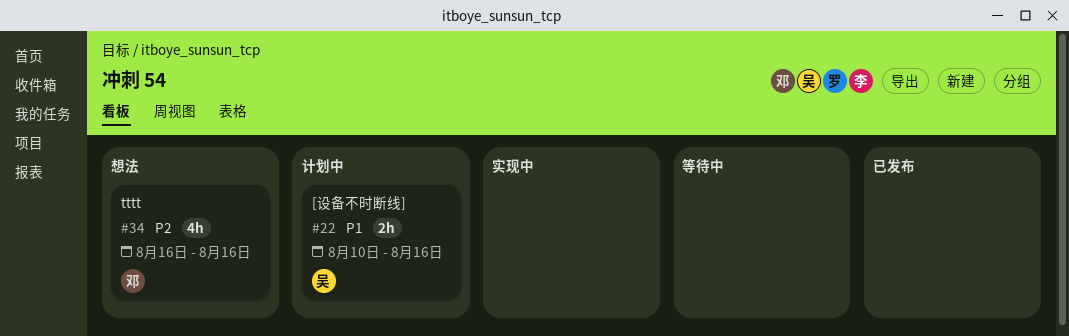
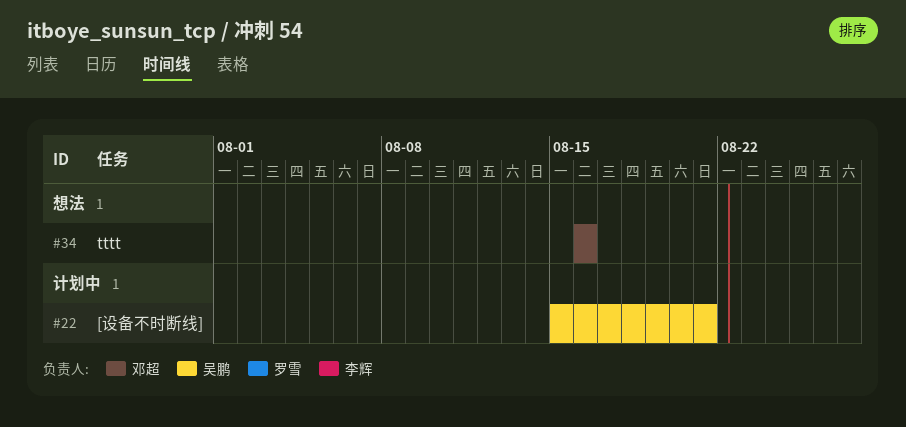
#22, start: Aug 10 -> Aug 15
#22, due: Aug 16 -> Aug 21

